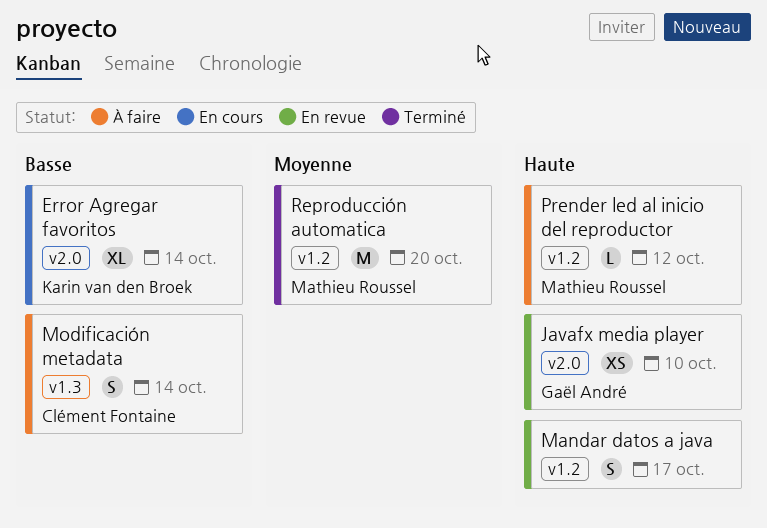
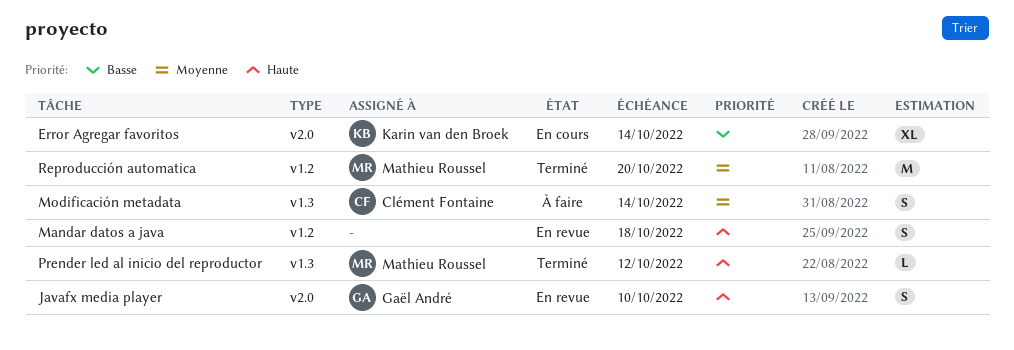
Javafx media player, estimate: XS -> S
Mandar datos a java, due: Oct 17 -> Oct 18
Modificación metadata, priority: Basse -> Moyenne
Prender led al inicio del reproductor, status: À faire -> Terminé
Prender led al inicio del reproductor, label: v1.2 -> v1.3

